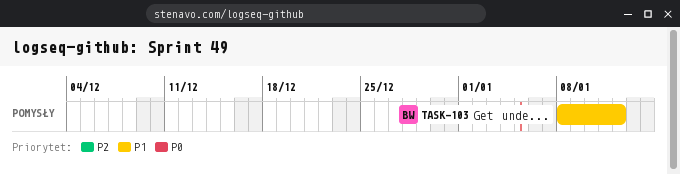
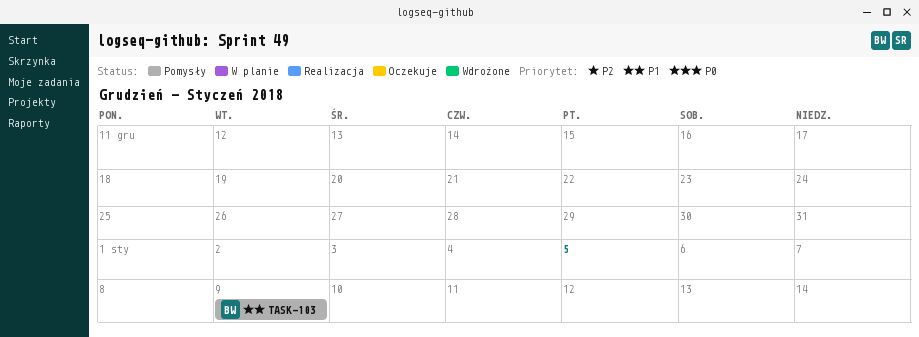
TASK-103, start: Jan 8 -> Jan 9
TASK-103, due: Jan 12 -> Jan 9

